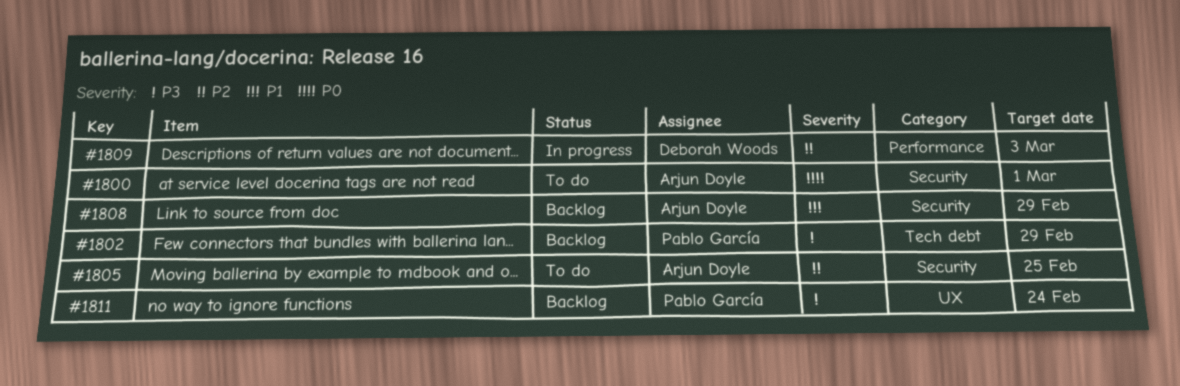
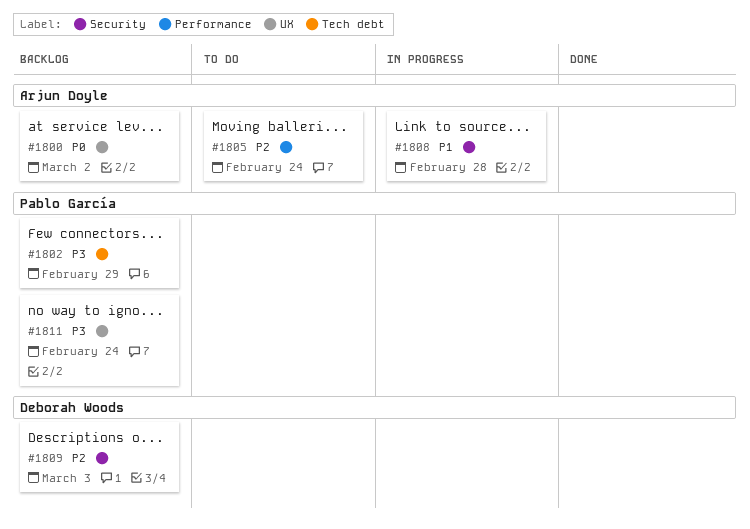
#1800, status: To do -> Backlog
#1800, label: Security -> UX
#1800, due: Mar 1 -> Mar 2
#1805, label: Security -> Performance
#1805, due: Feb 25 -> Feb 24
#1808, status: Backlog -> In progress
#1808, due: Feb 29 -> Feb 28
#1809, status: In progress -> Backlog
#1809, label: Performance -> Security

